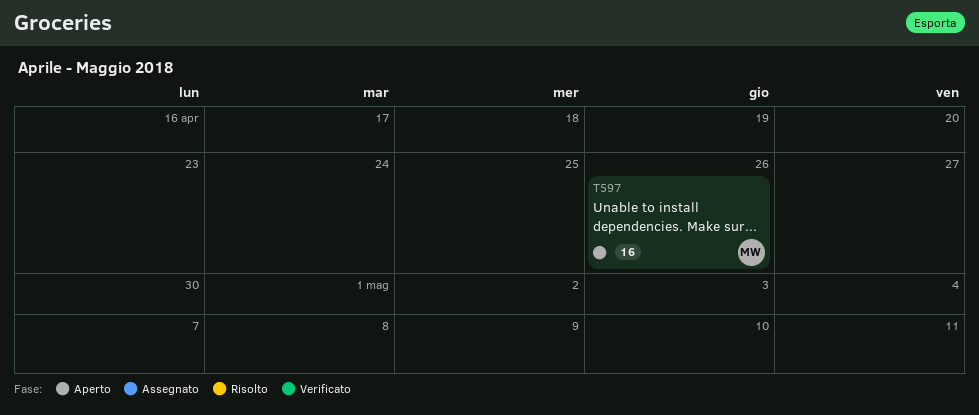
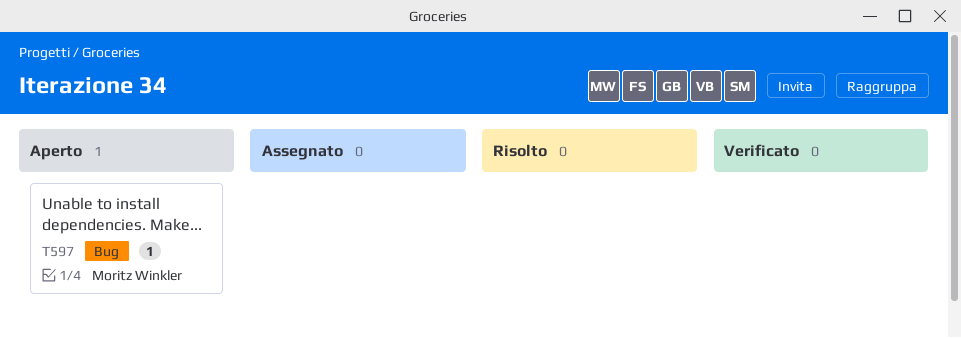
T597, estimate: 16 -> 1

